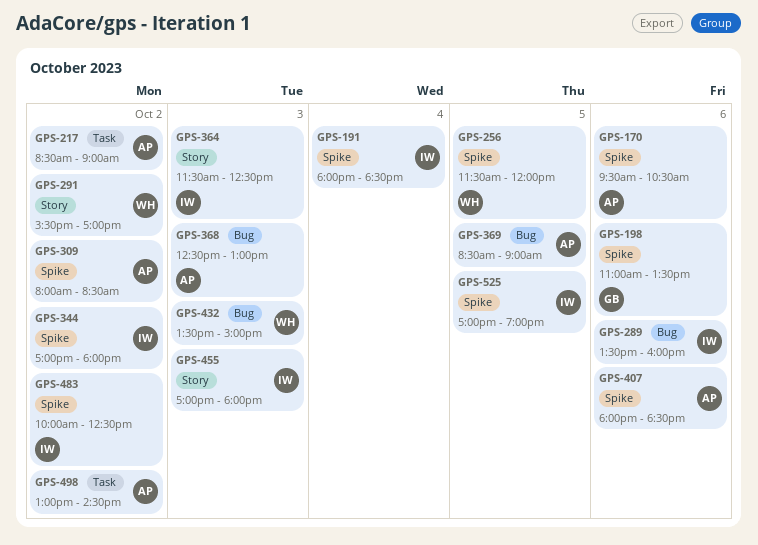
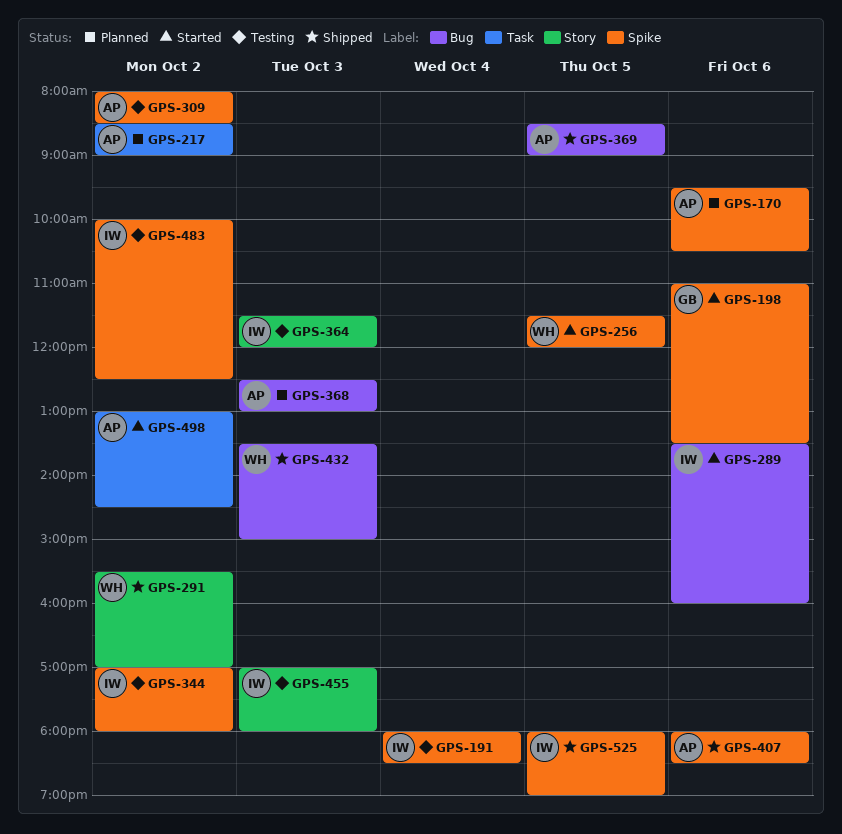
GPS-364, ends: 12:30 -> 12:00
GPS-525, begins: 17:00 -> 18:00

